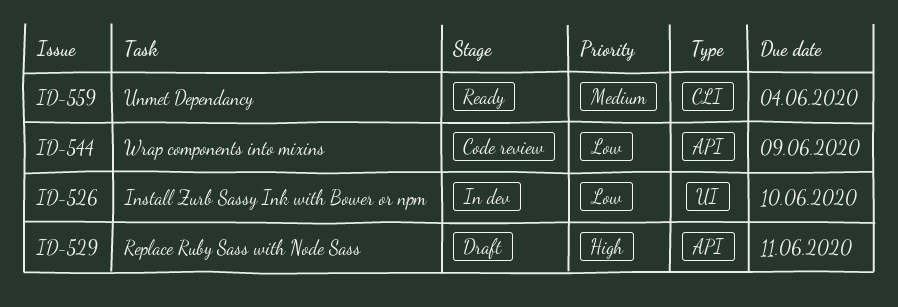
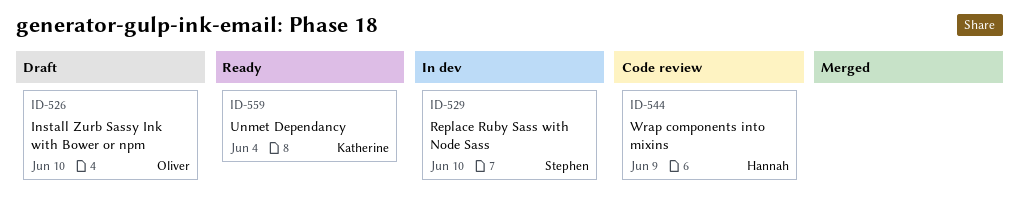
ID-526, status: In dev -> Draft
ID-529, status: Draft -> In dev
ID-529, due: Jun 11 -> Jun 10

